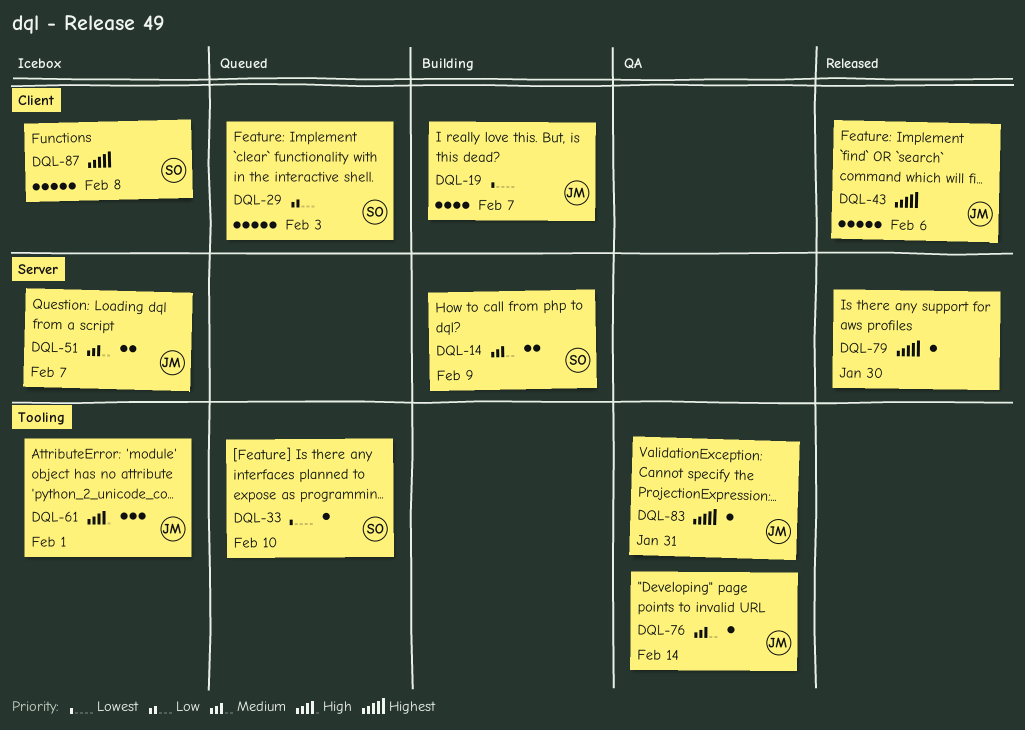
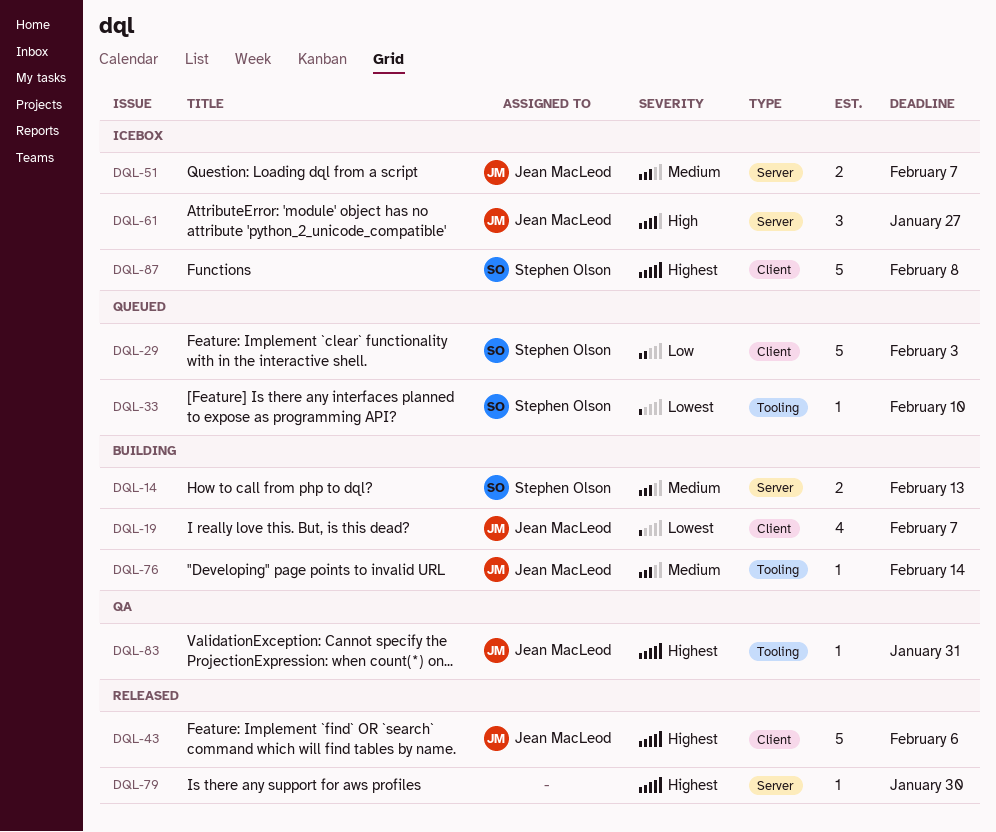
DQL-14, due: Feb 9 -> Feb 13
DQL-61, label: Tooling -> Server
DQL-61, due: Feb 1 -> Jan 27
DQL-76, status: QA -> Building

